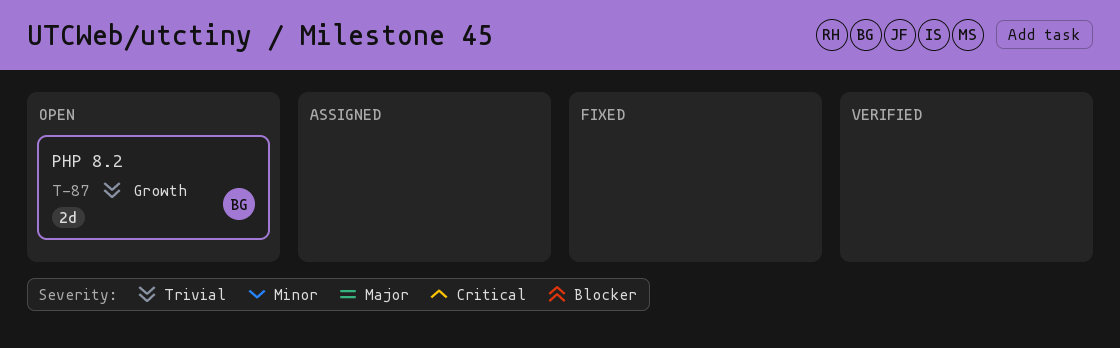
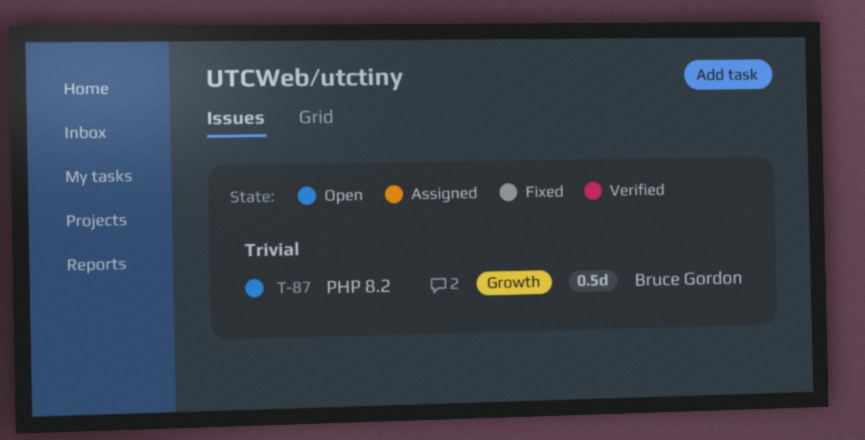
T-87, estimate: 2d -> 0.5d

